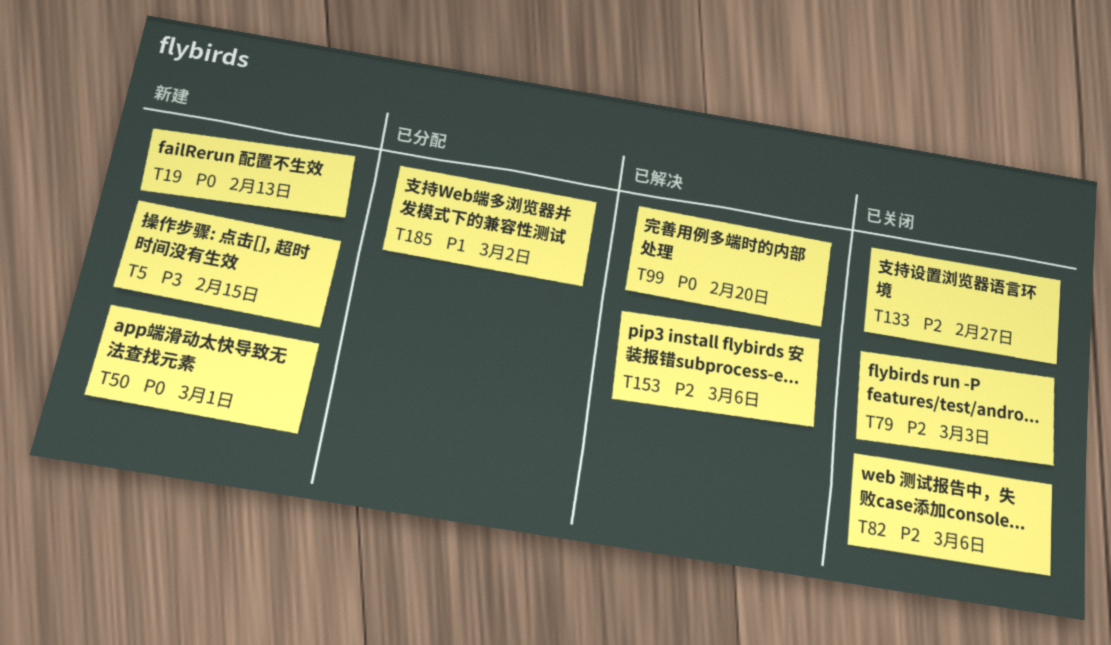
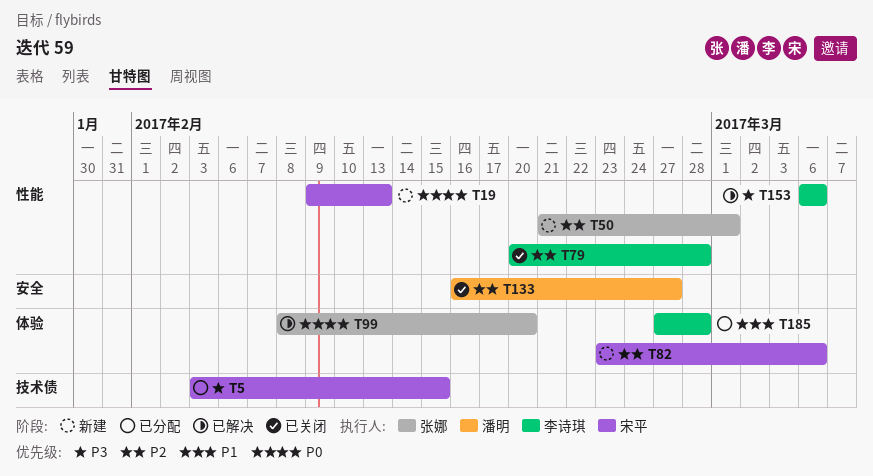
T5, status: 新建 -> 已分配
T50, priority: P0 -> P2
T79, due: Mar 3 -> Feb 28
T82, status: 已关闭 -> 新建
T153, priority: P2 -> P3
T185, due: Mar 2 -> Feb 28

